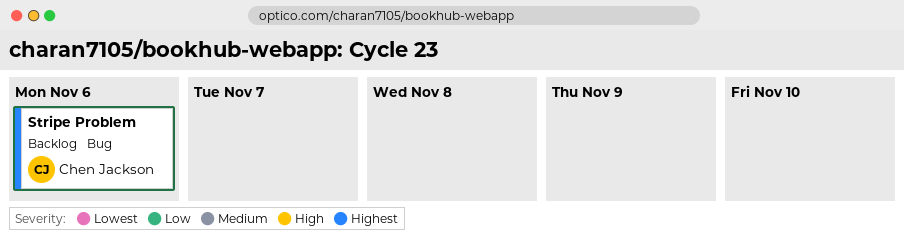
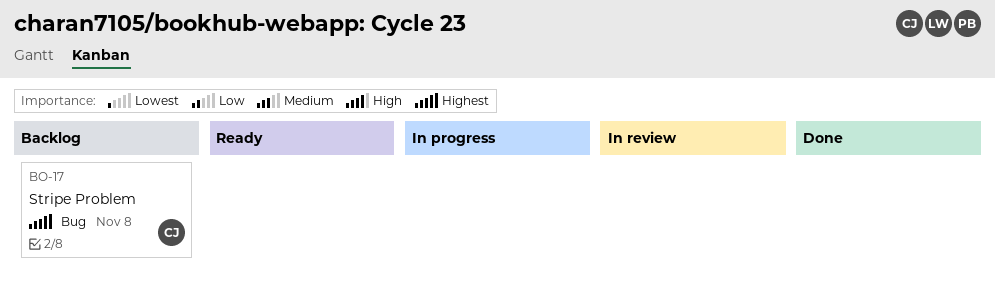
Stripe Problem, due: Nov 6 -> Nov 8

